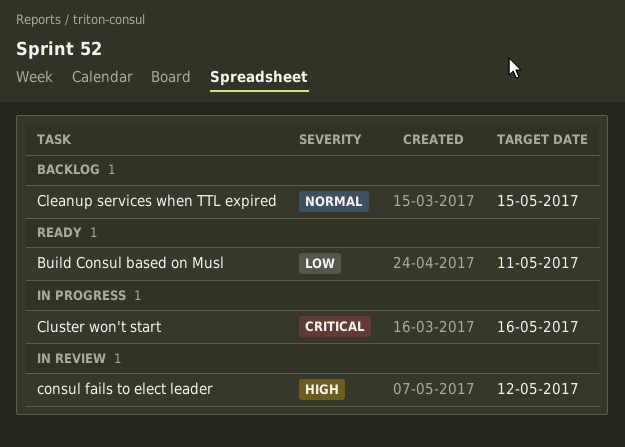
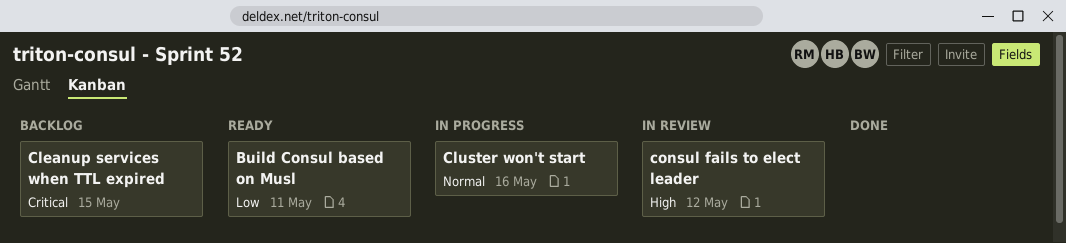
Cleanup services when TTL expired, priority: Normal -> Critical
Cluster won't start, priority: Critical -> Normal

